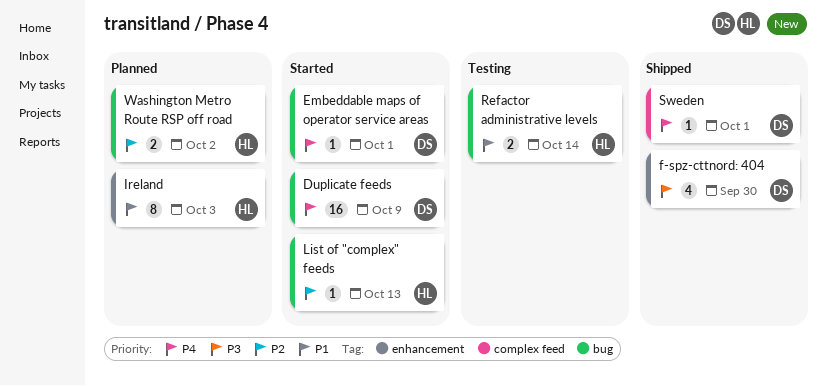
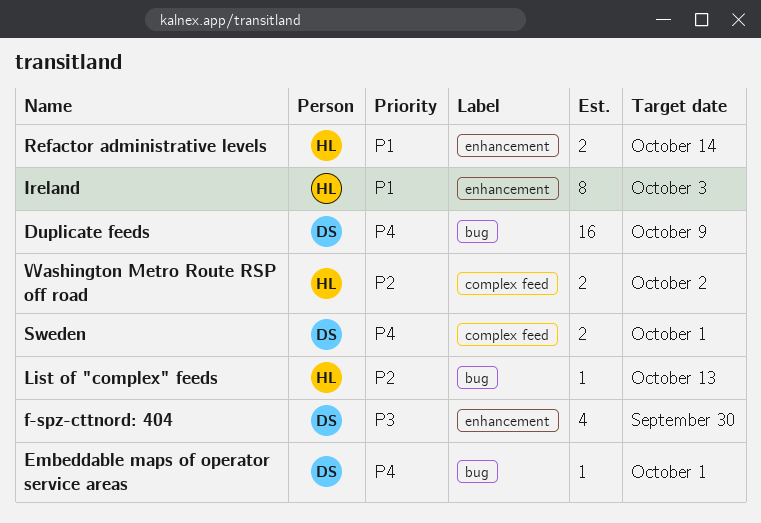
Refactor administrative levels, label: bug -> enhancement
Sweden, estimate: 1 -> 2
Washington Metro Route RSP off road, label: bug -> complex feed

